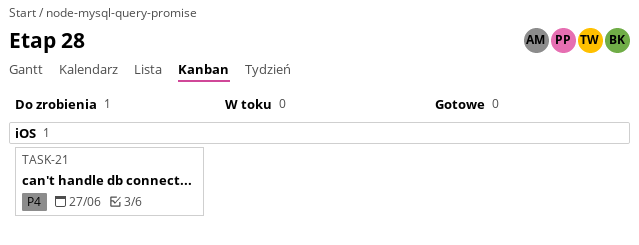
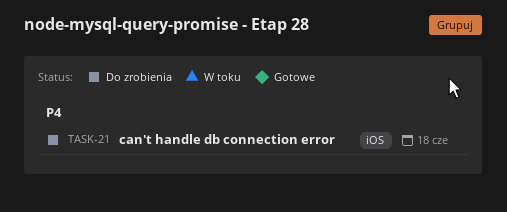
TASK-21, due: Jun 27 -> Jun 18

